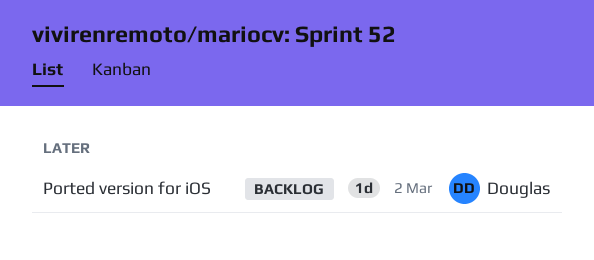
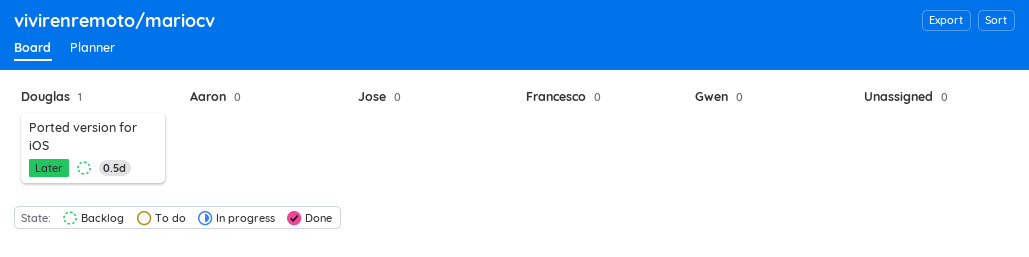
Ported version for iOS, estimate: 1d -> 0.5d

